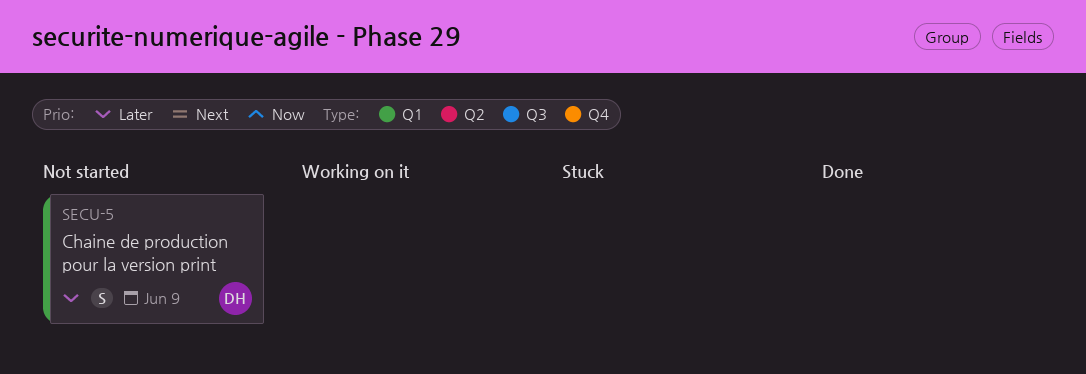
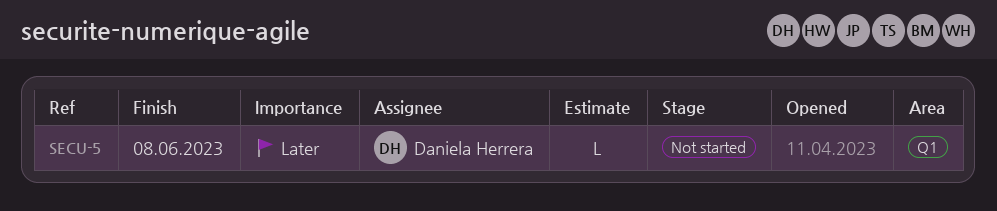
SECU-5, estimate: S -> L
SECU-5, due: Jun 9 -> Jun 8

